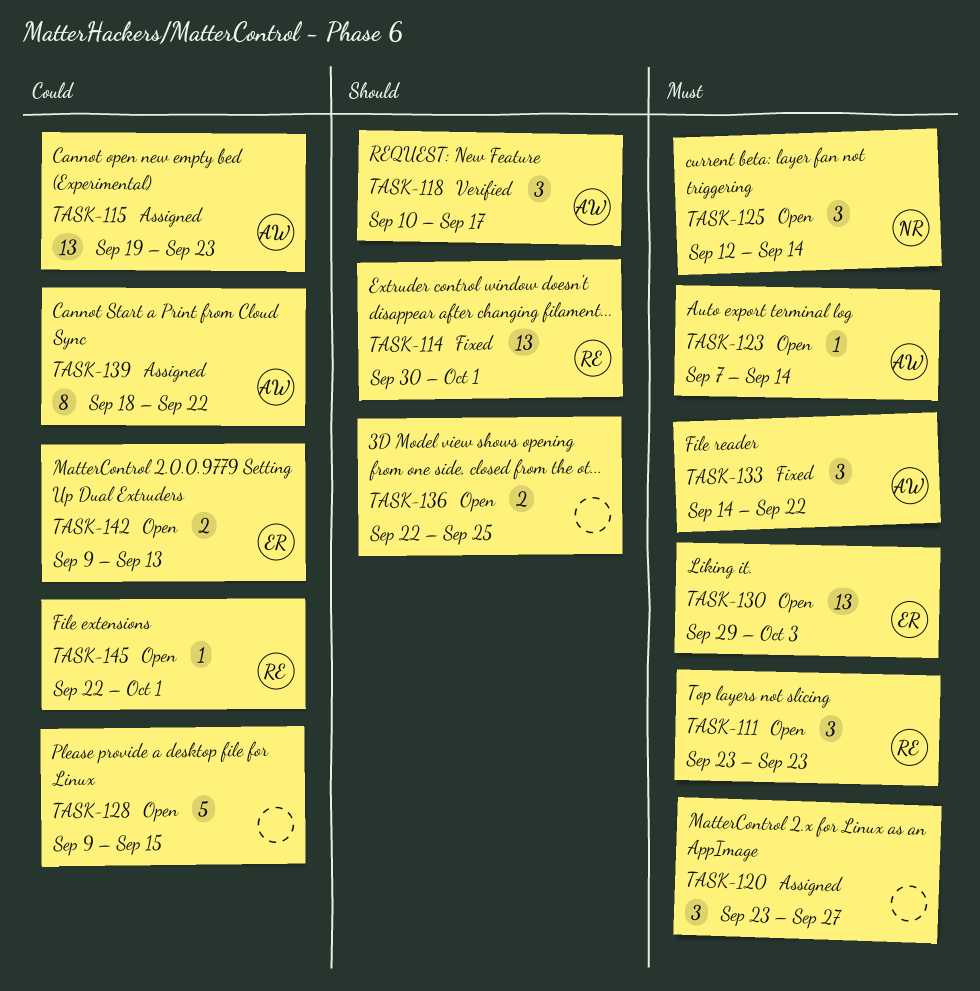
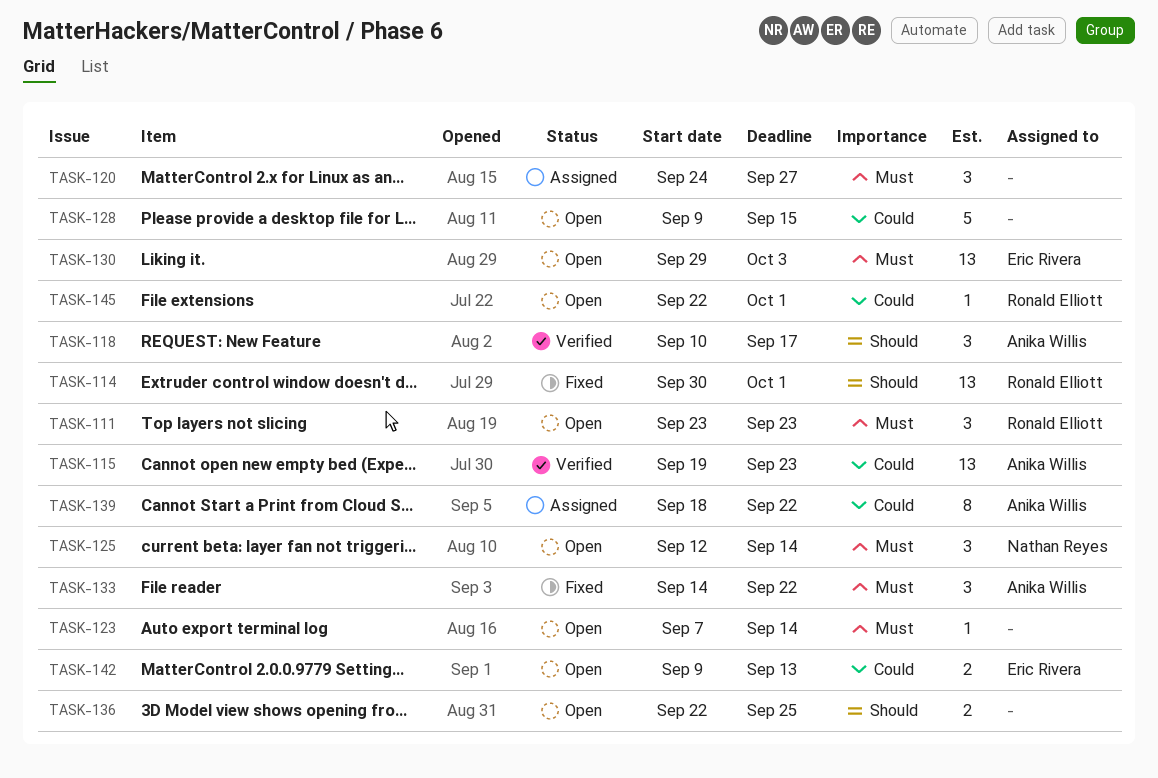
TASK-115, status: Assigned -> Verified
TASK-120, start: Sep 23 -> Sep 24
TASK-123, owner: Anika Willis -> none

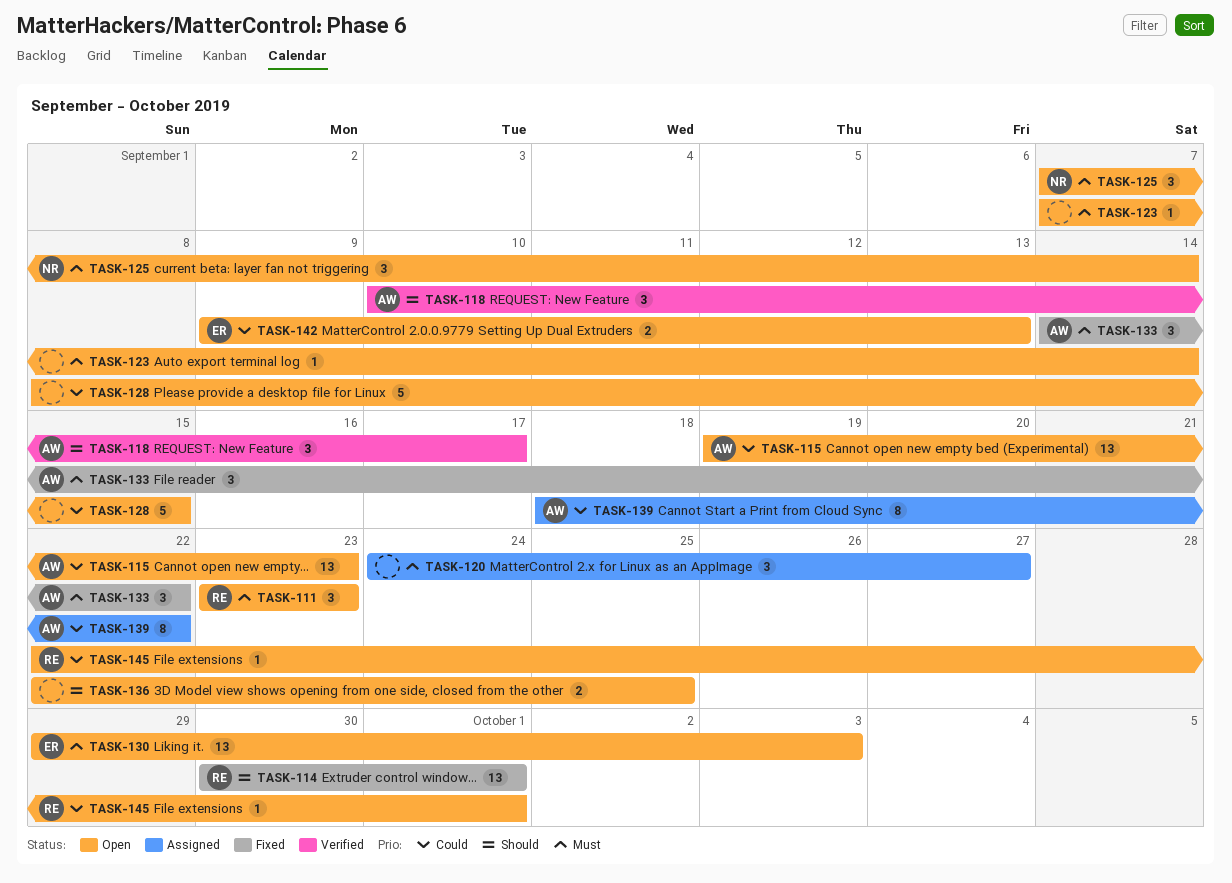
TASK-115, status: Verified -> Open
TASK-125, start: Sep 12 -> Sep 7
TASK-128, start: Sep 9 -> Sep 8

